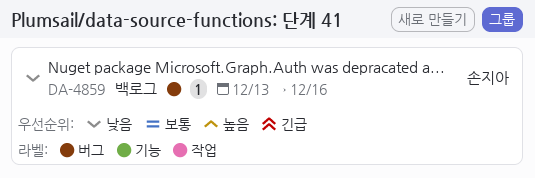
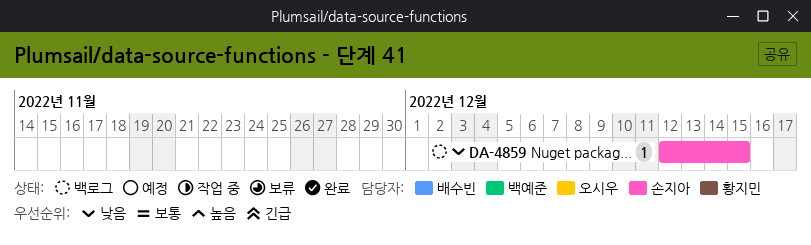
DA-4859, start: Dec 13 -> Dec 12
DA-4859, due: Dec 16 -> Dec 15

